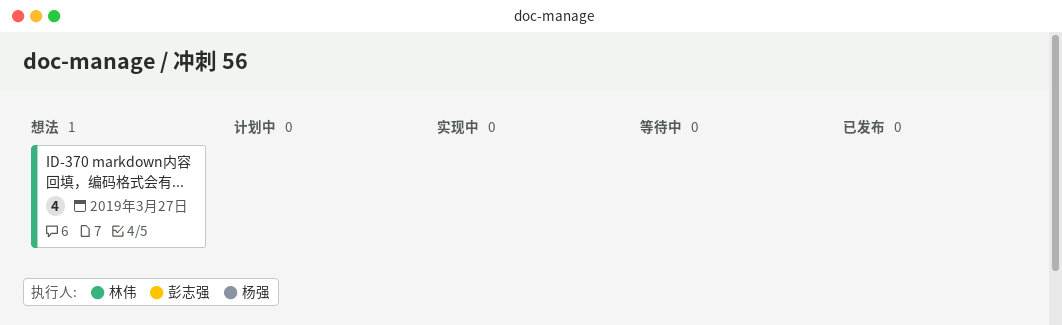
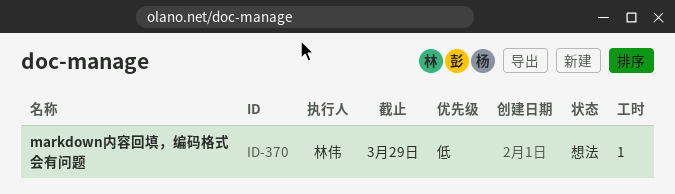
ID-370, estimate: 4 -> 1
ID-370, due: Mar 27 -> Mar 29

